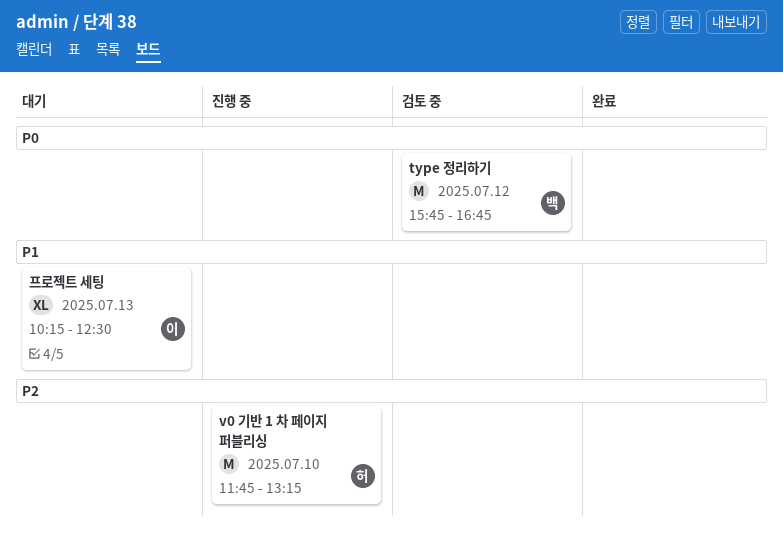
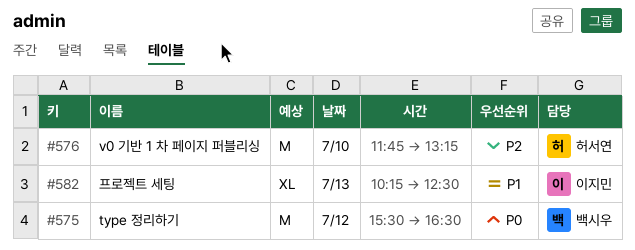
type 정리하기, begins: 15:45 -> 15:30
type 정리하기, ends: 16:45 -> 16:30

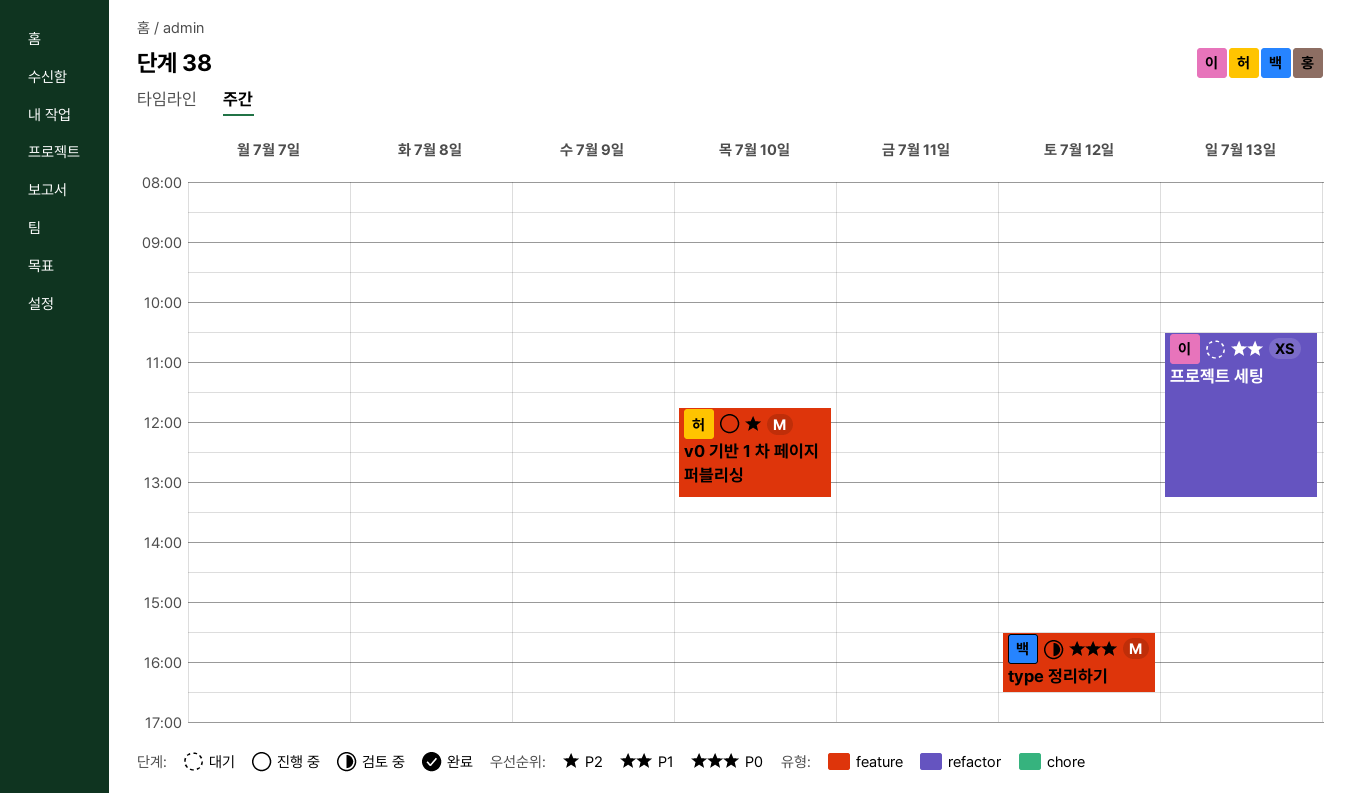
프로젝트 세팅, estimate: XL -> XS
프로젝트 세팅, begins: 10:15 -> 10:30
프로젝트 세팅, ends: 12:30 -> 13:15

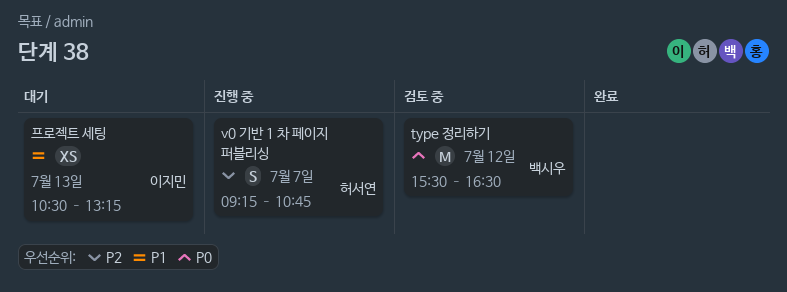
v0 기반 1 차 페이지 퍼블리싱, estimate: M -> S
v0 기반 1 차 페이지 퍼블리싱, day: Jul 10 -> Jul 7
v0 기반 1 차 페이지 퍼블리싱, begins: 11:45 -> 09:15
v0 기반 1 차 페이지 퍼블리싱, ends: 13:15 -> 10:45

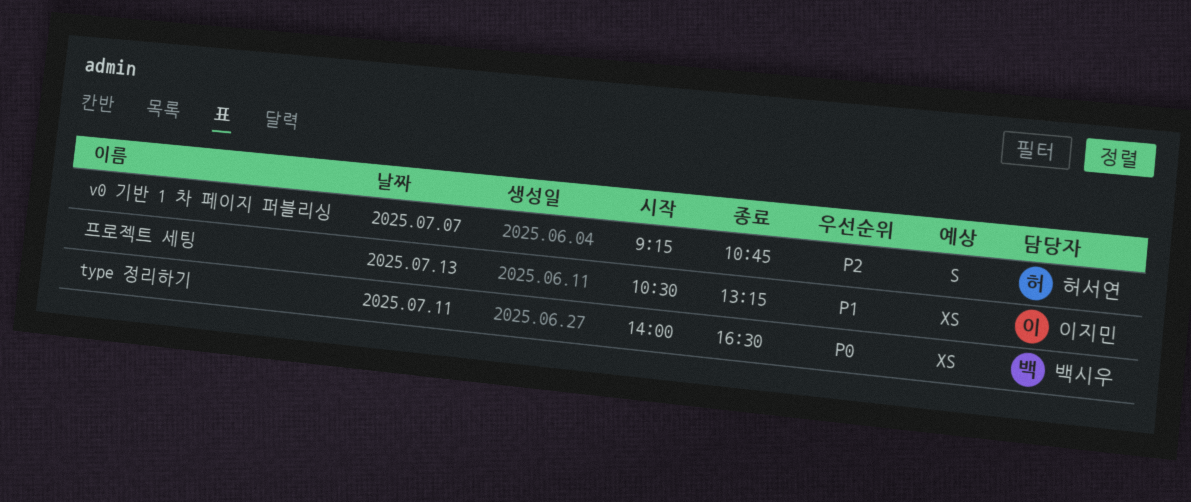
type 정리하기, estimate: M -> XS
type 정리하기, day: Jul 12 -> Jul 11
type 정리하기, begins: 15:30 -> 14:00

